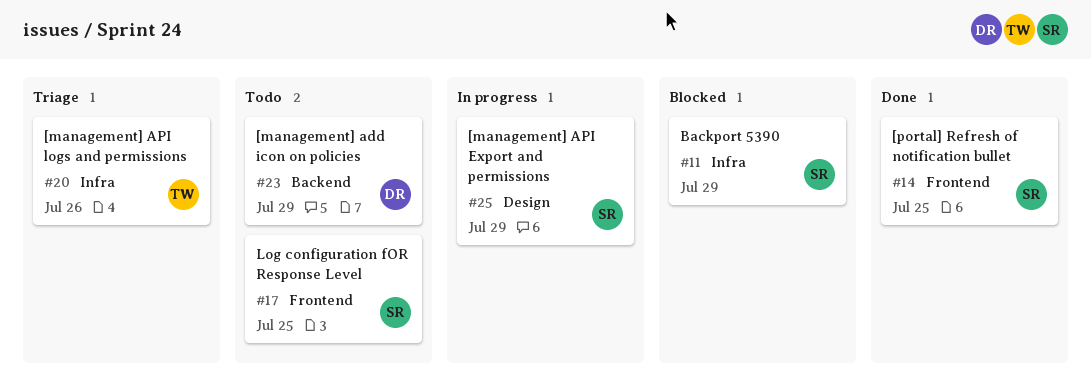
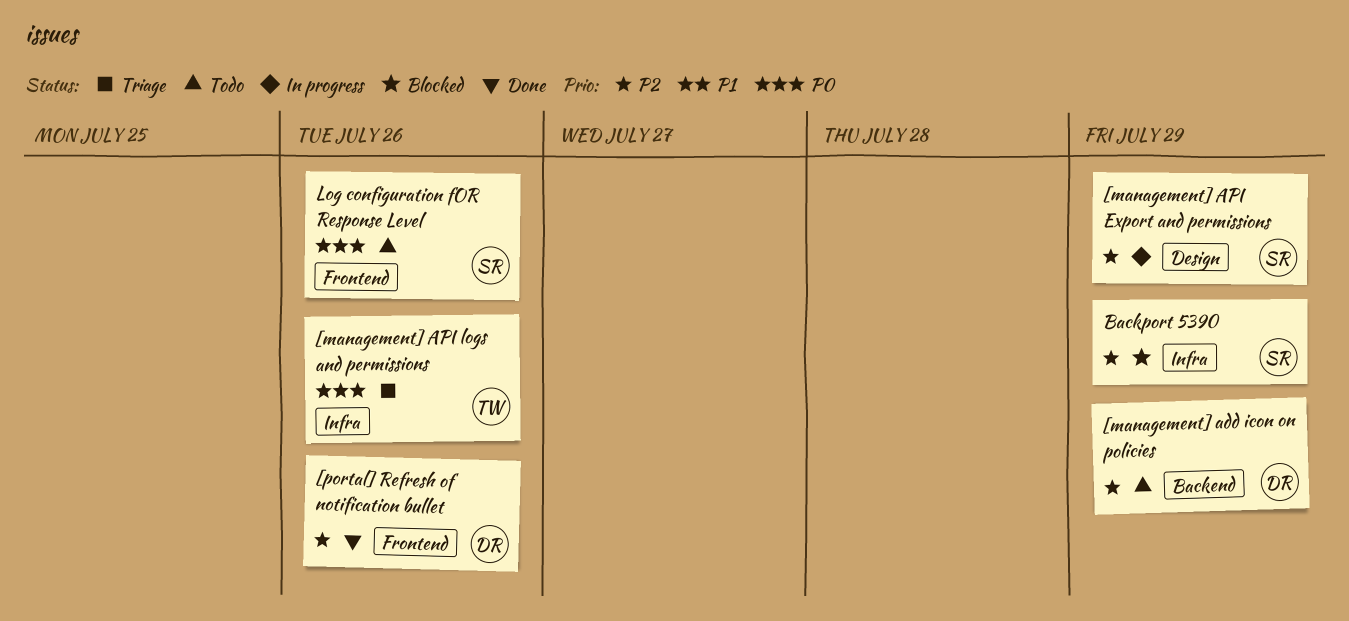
[portal] Refresh of notification bullet, owner: SR -> DR
[portal] Refresh of notification bullet, due: Jul 25 -> Jul 26
Log configuration fOR Response Level, due: Jul 25 -> Jul 26

